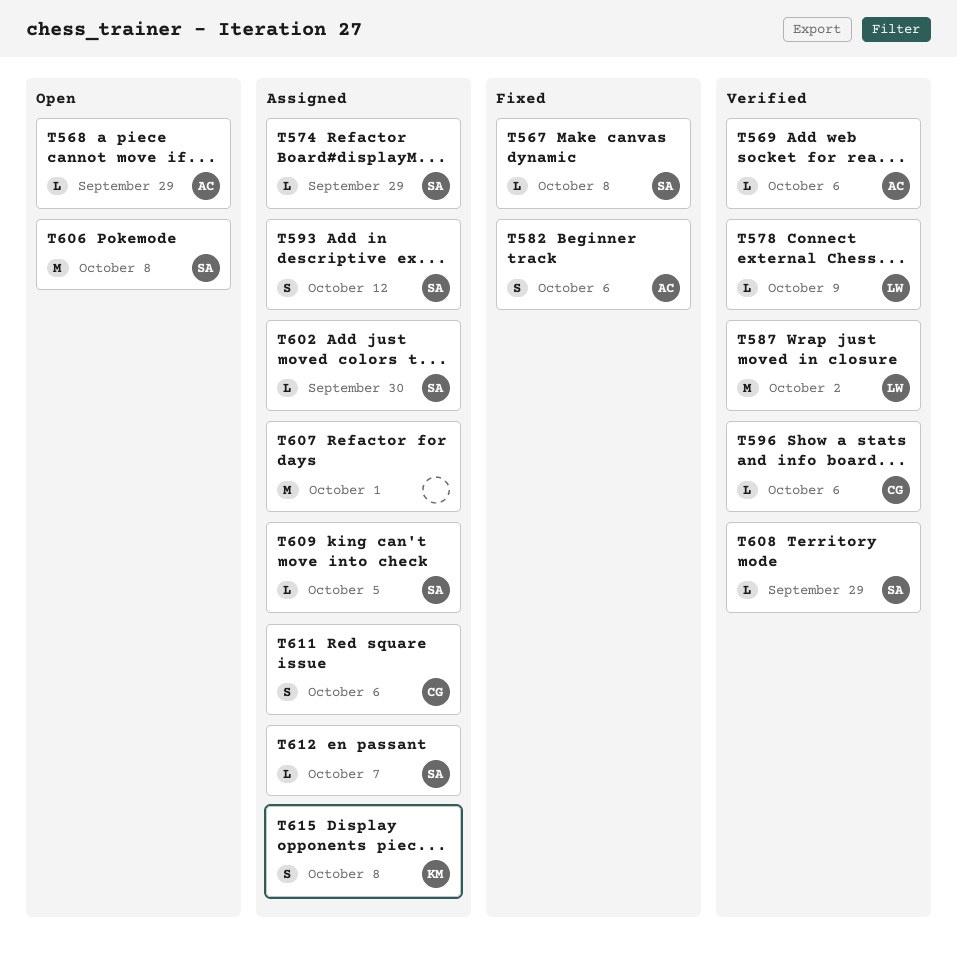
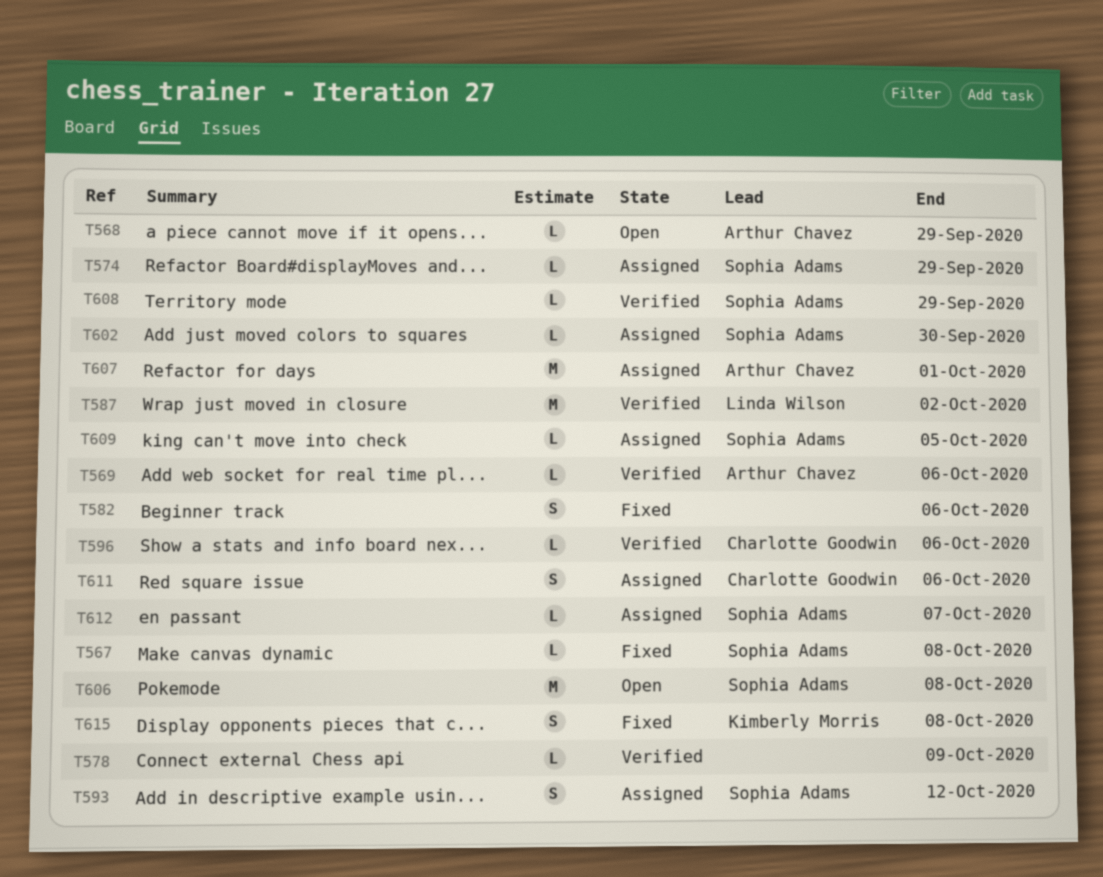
T578, owner: Linda Wilson -> none
T582, owner: Arthur Chavez -> none
T607, owner: none -> Arthur Chavez
T615, status: Assigned -> Fixed

